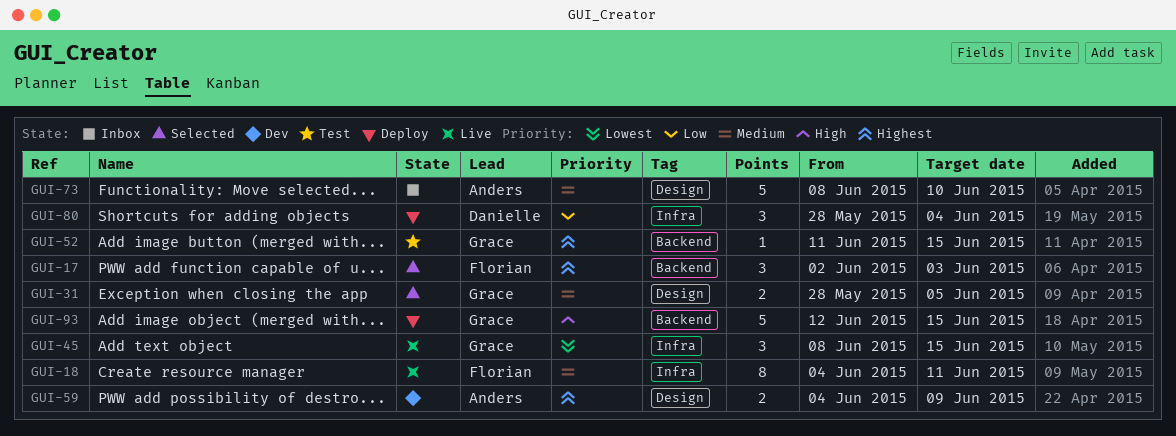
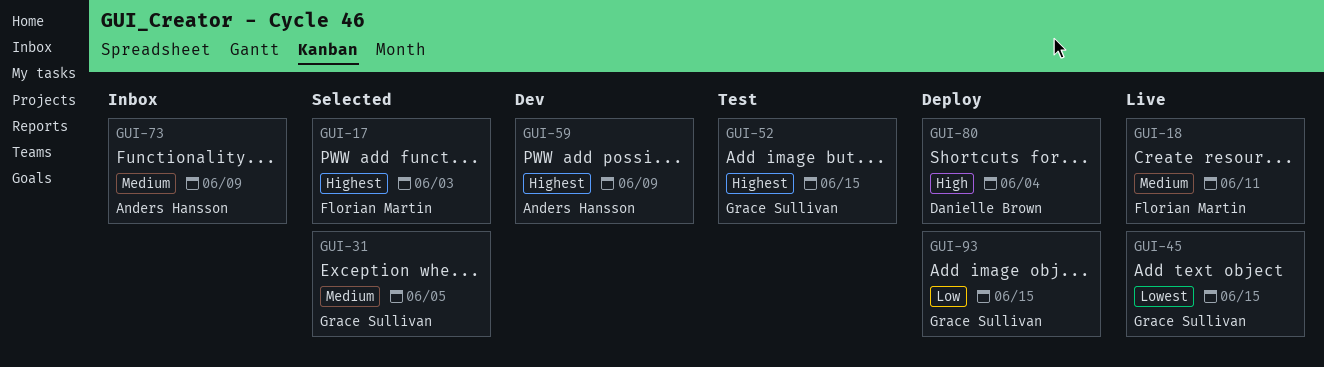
GUI-73, due: Jun 10 -> Jun 9
GUI-80, priority: Low -> High
GUI-93, priority: High -> Low

